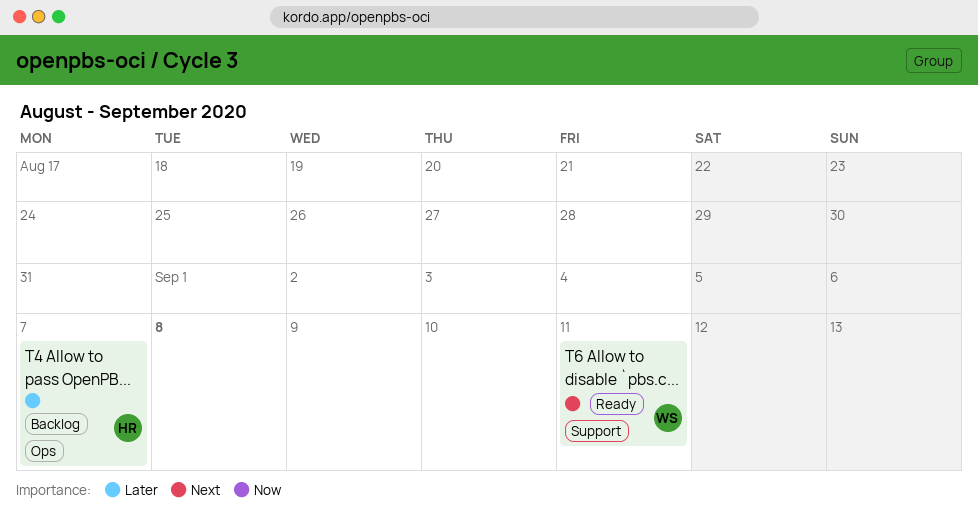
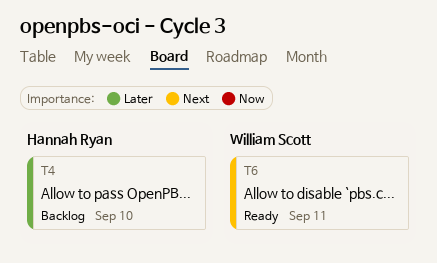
T4, due: Sep 7 -> Sep 10

